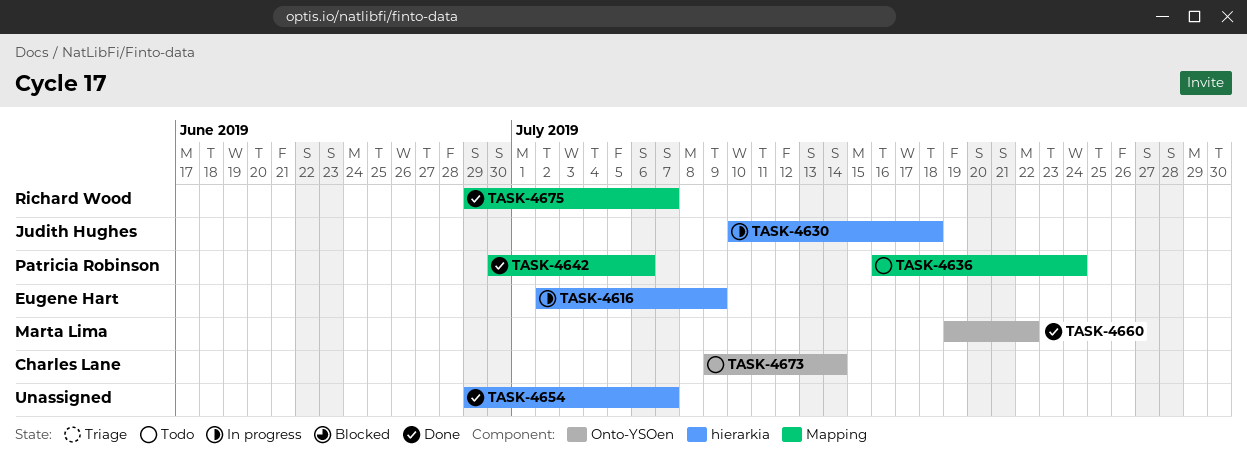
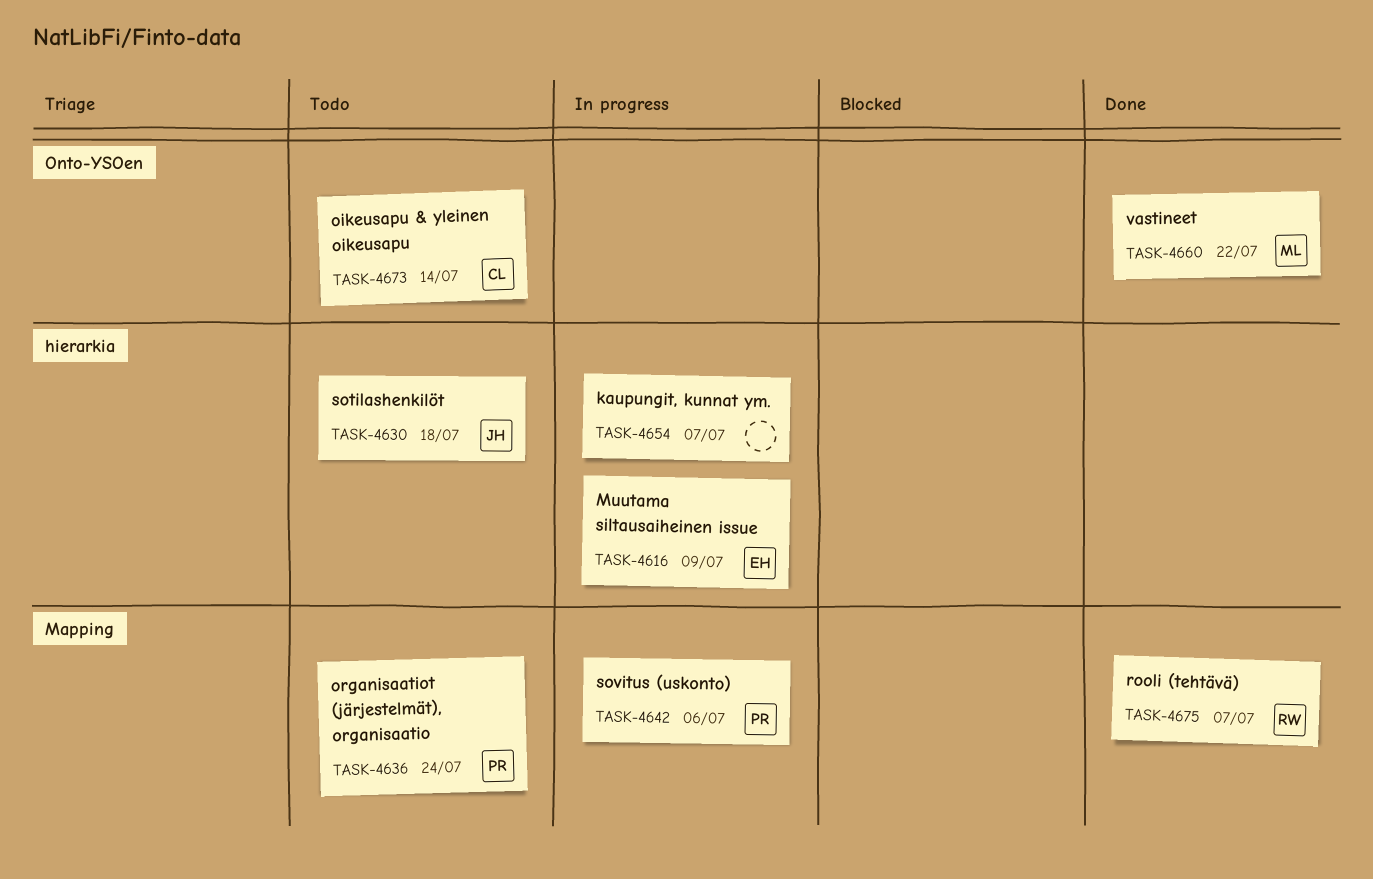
TASK-4630, status: In progress -> Todo
TASK-4642, status: Done -> In progress
TASK-4654, status: Done -> In progress

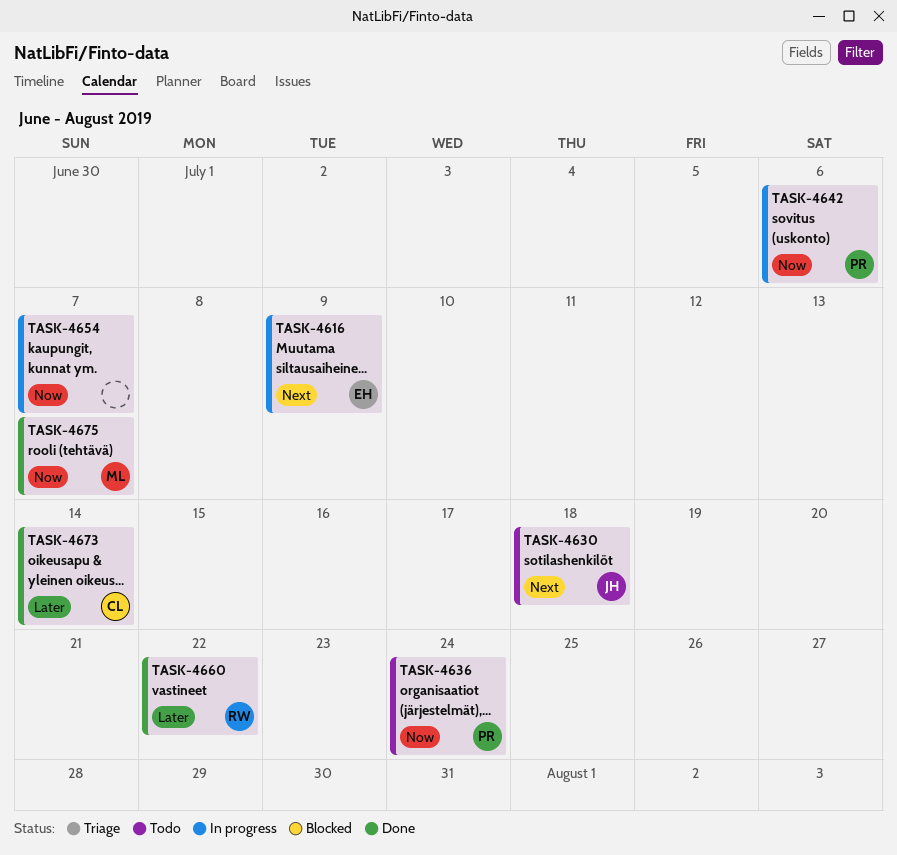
TASK-4660, owner: ML -> RW
TASK-4673, status: Todo -> Done
TASK-4675, owner: RW -> ML

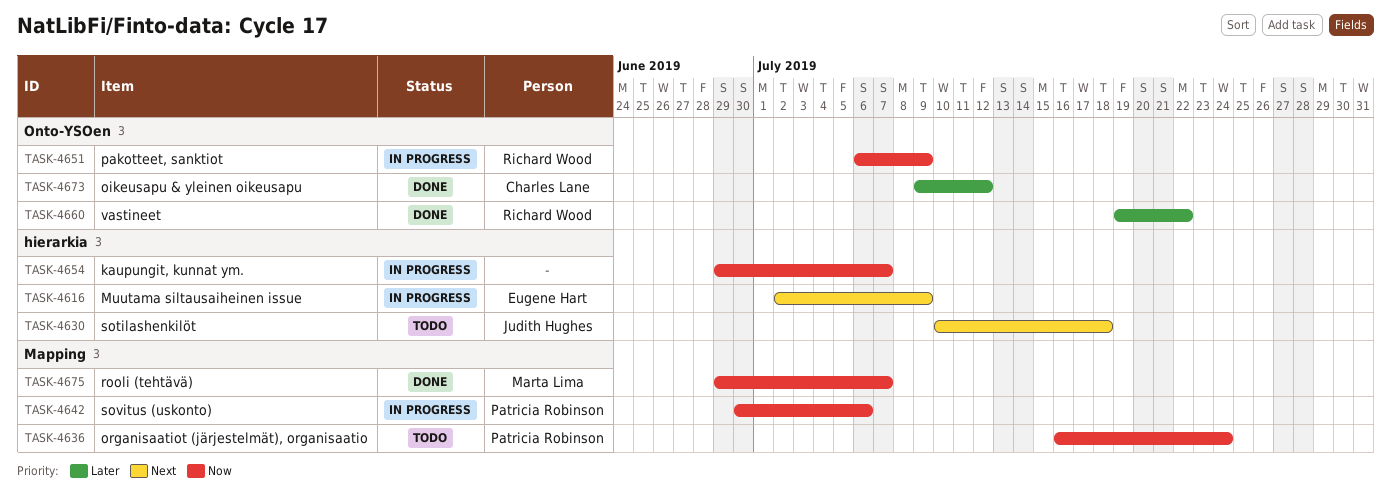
TASK-4651: none -> present
TASK-4673, due: Jul 14 -> Jul 12

